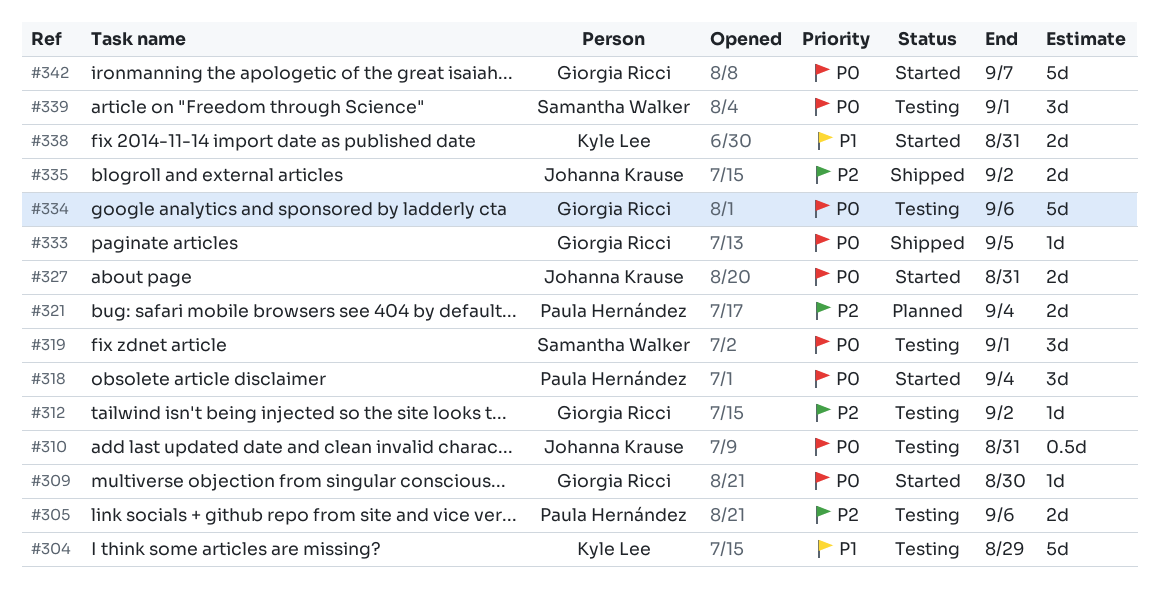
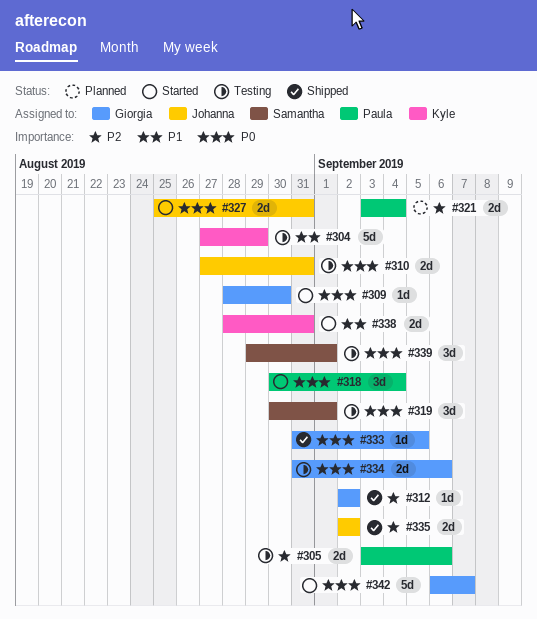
#310, estimate: 0.5d -> 2d
#312, status: Testing -> Shipped
#334, estimate: 5d -> 2d

